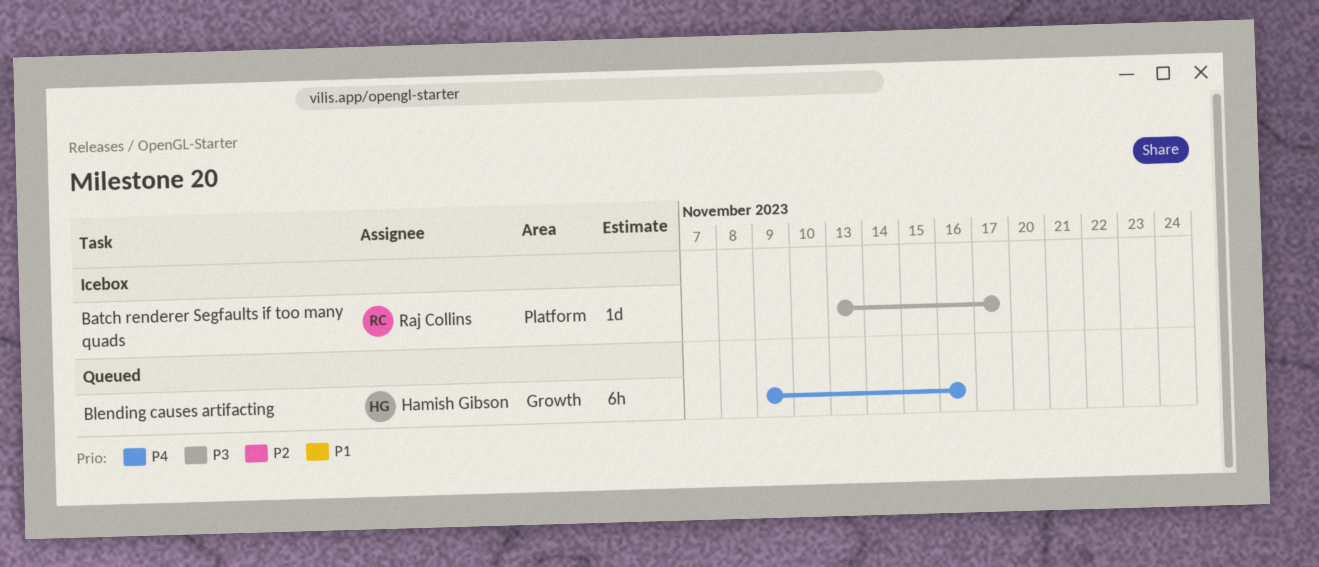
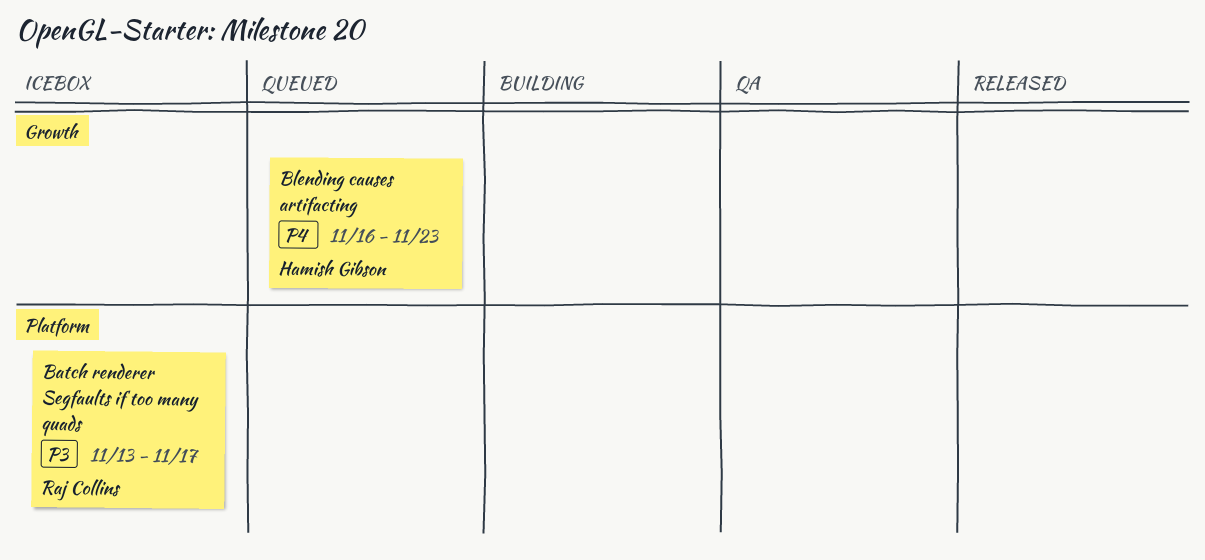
Blending causes artifacting, start: Nov 9 -> Nov 16
Blending causes artifacting, due: Nov 16 -> Nov 23

